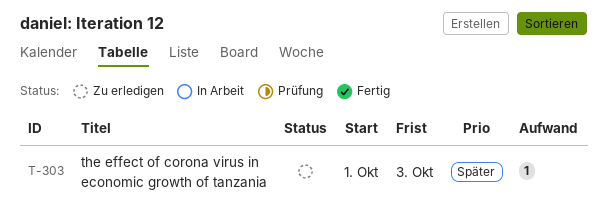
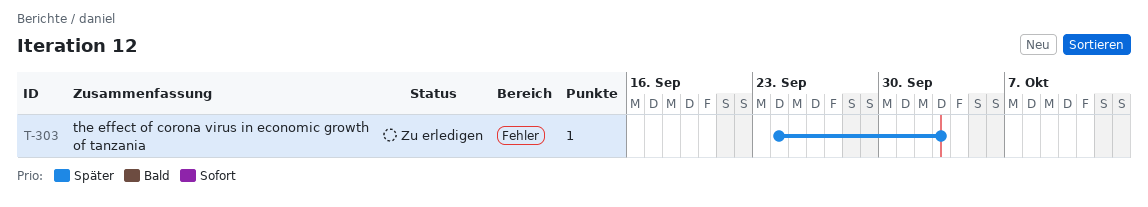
T-303, start: Oct 1 -> Sep 24

